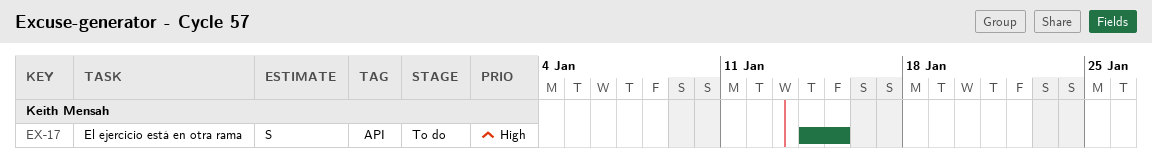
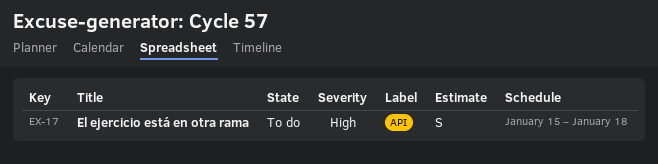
EX-17, start: Jan 14 -> Jan 15
EX-17, due: Jan 15 -> Jan 18

